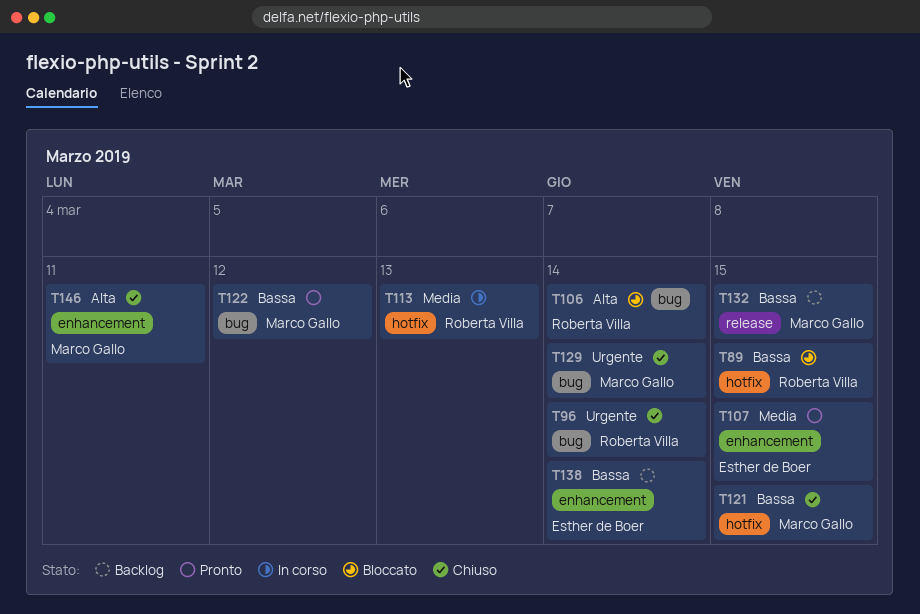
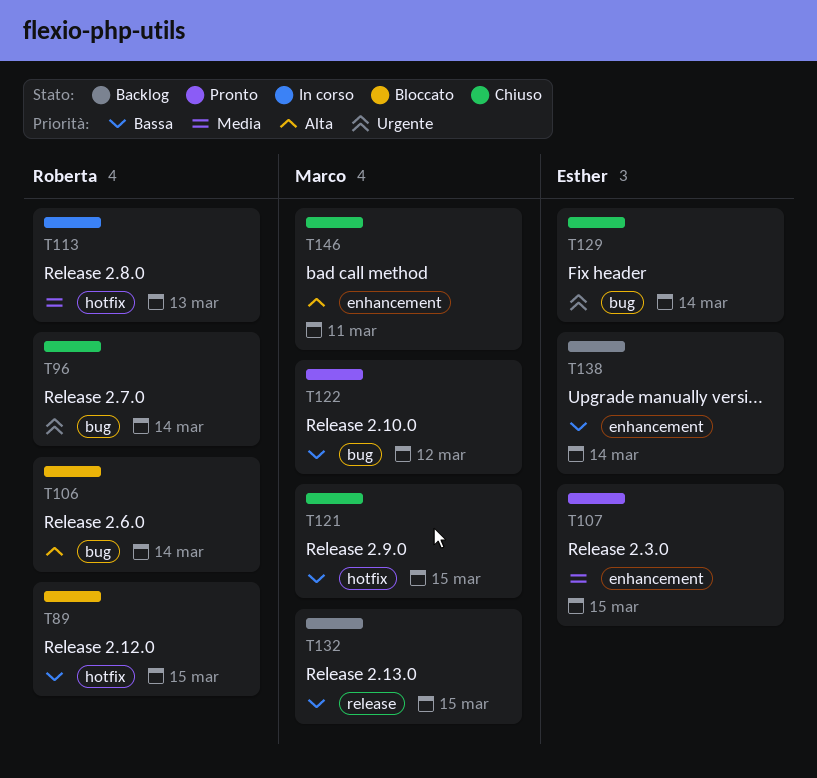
T129, owner: Marco Gallo -> Esther de Boer

